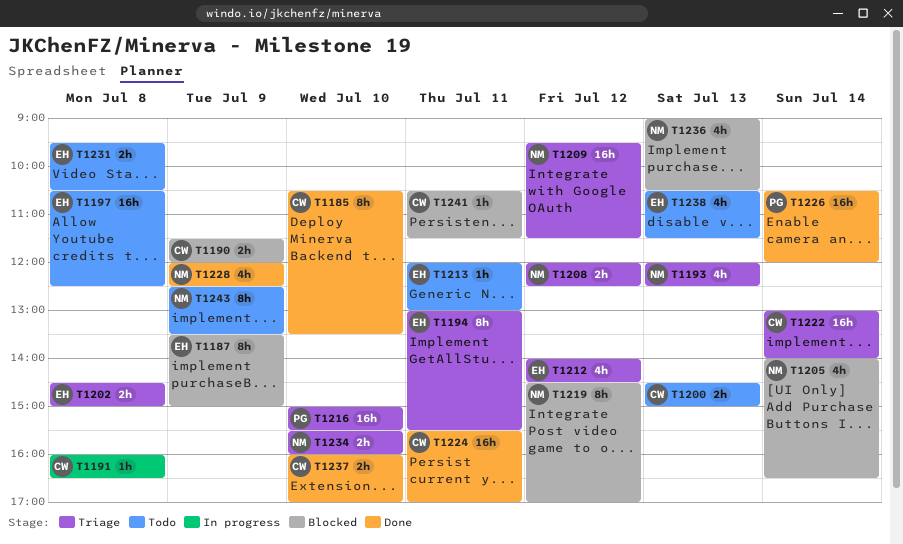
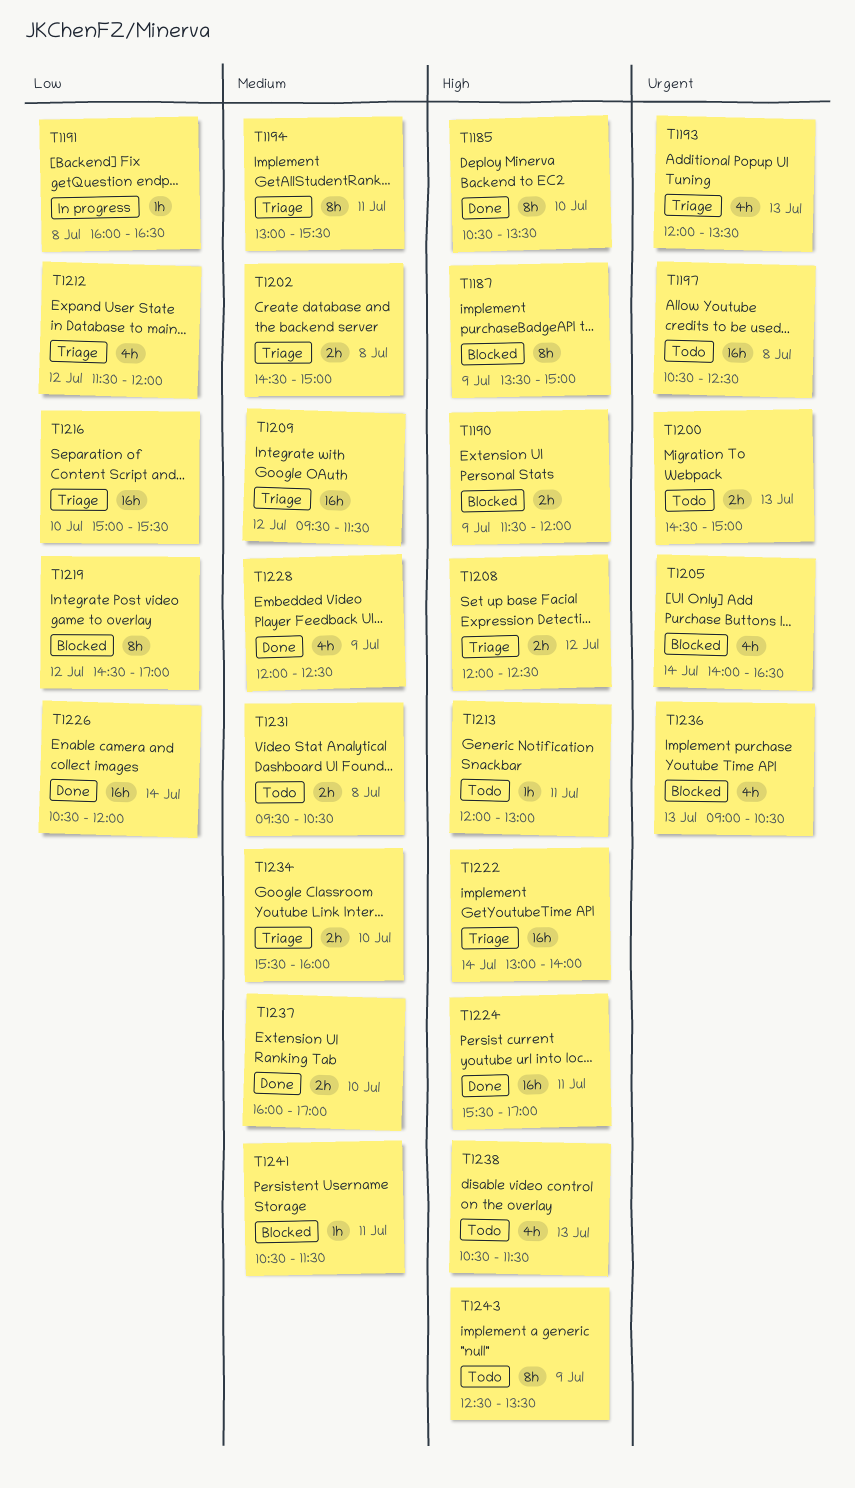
T1193, ends: 12:30 -> 13:30
T1212, begins: 14:00 -> 11:30
T1212, ends: 14:30 -> 12:00

